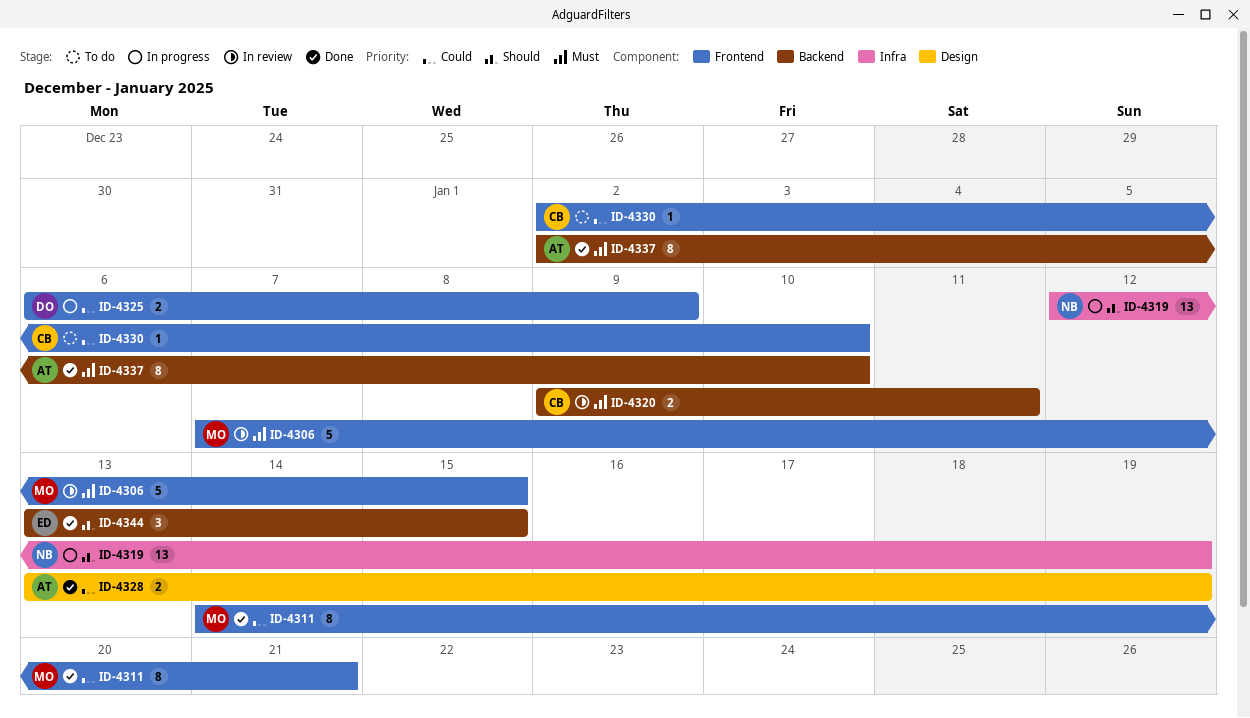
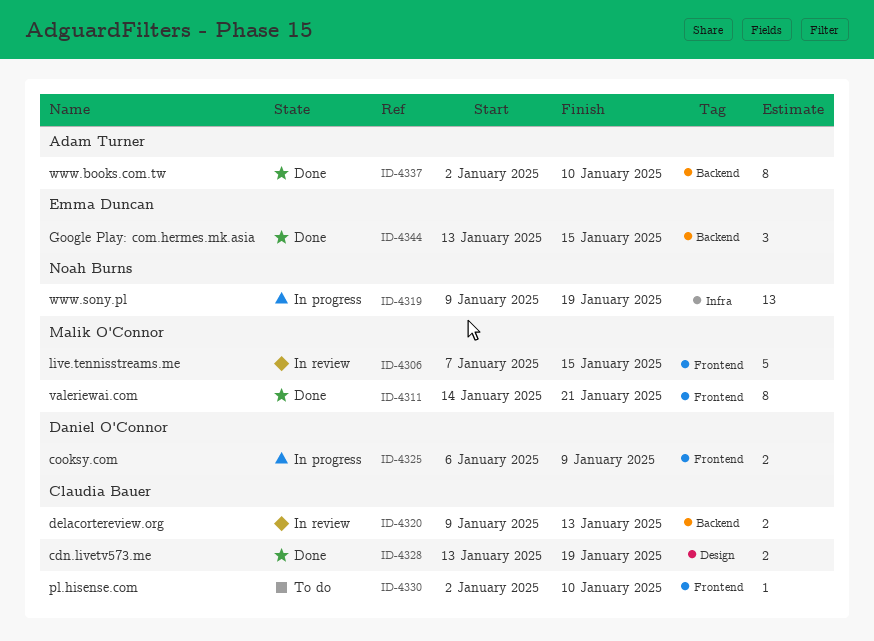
ID-4319, start: Jan 12 -> Jan 9
ID-4320, due: Jan 11 -> Jan 13
ID-4328, owner: Adam Turner -> Claudia Bauer

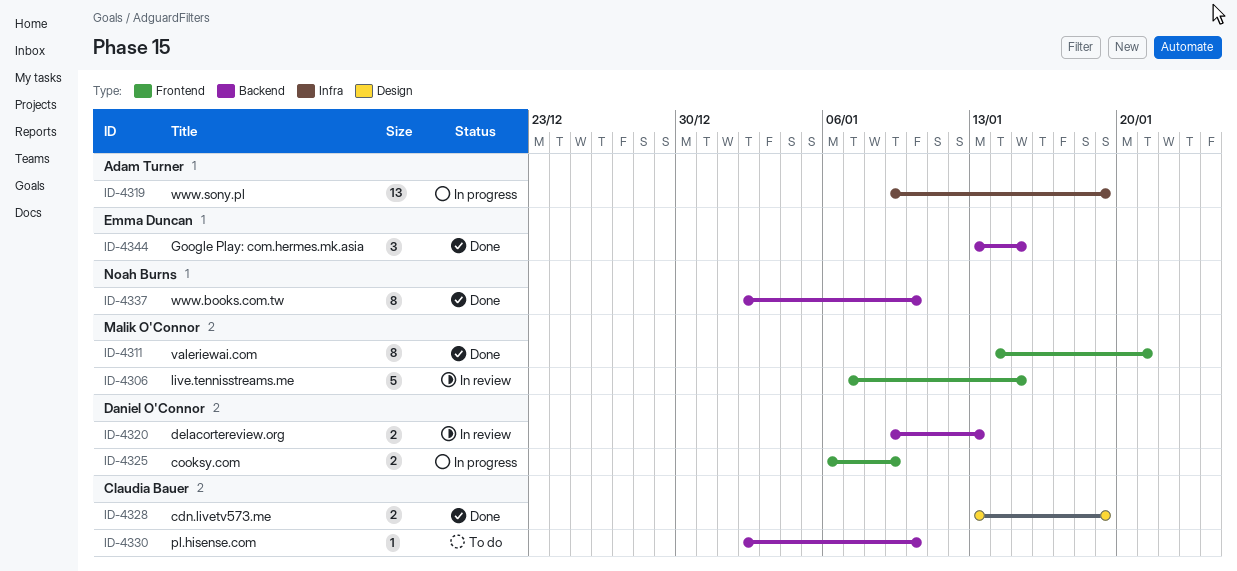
ID-4319, owner: Noah Burns -> Adam Turner
ID-4320, owner: Claudia Bauer -> Daniel O'Connor
ID-4330, label: Frontend -> Backend
ID-4337, owner: Adam Turner -> Noah Burns

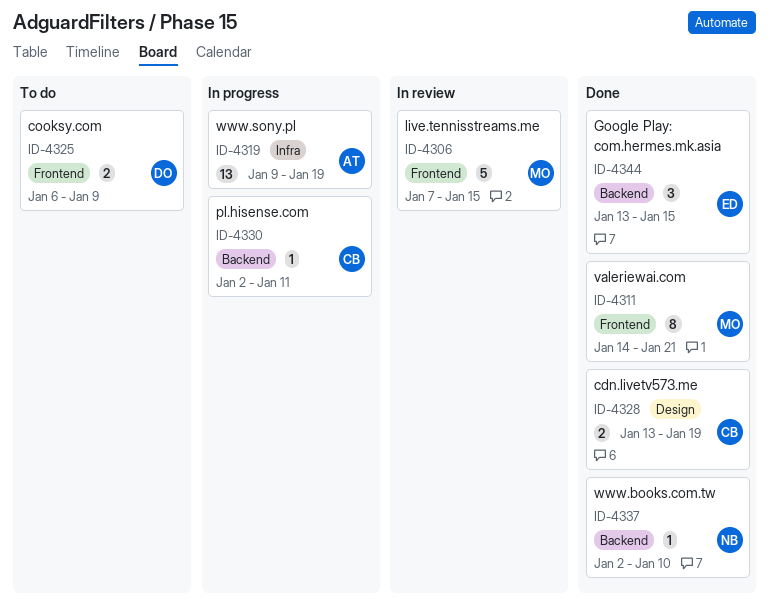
ID-4320: present -> none
ID-4325, status: In progress -> To do
ID-4330, status: To do -> In progress
ID-4330, due: Jan 10 -> Jan 11
ID-4337, estimate: 8 -> 1

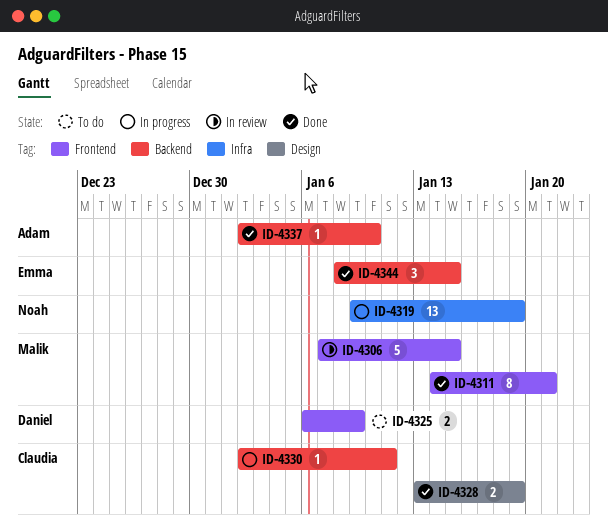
ID-4319, owner: Adam -> Noah
ID-4337, owner: Noah -> Adam
ID-4344, start: Jan 13 -> Jan 8

